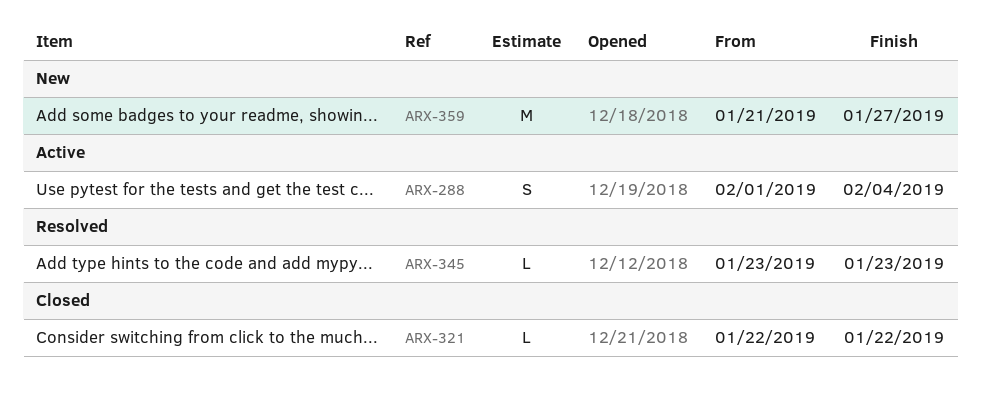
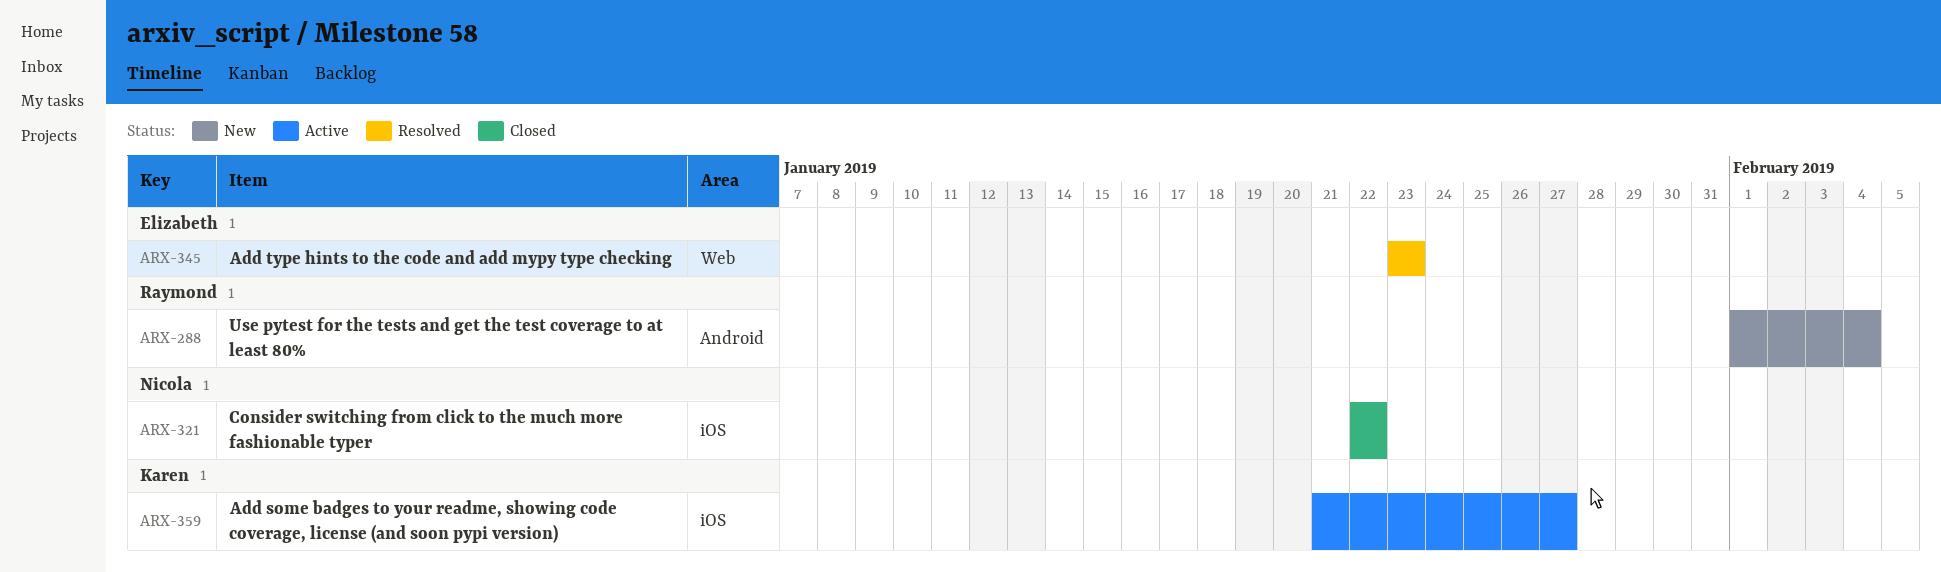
ARX-288, status: Active -> New
ARX-359, status: New -> Active

